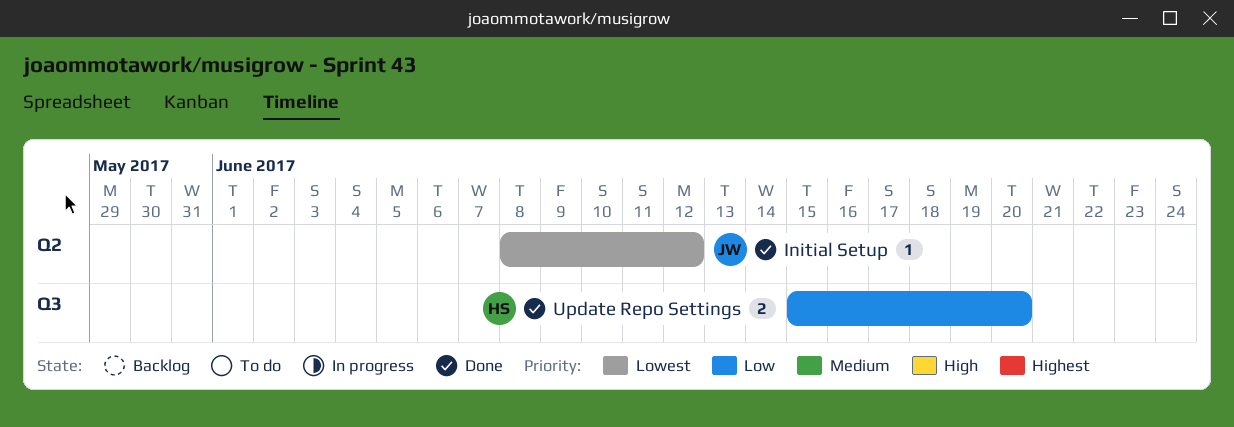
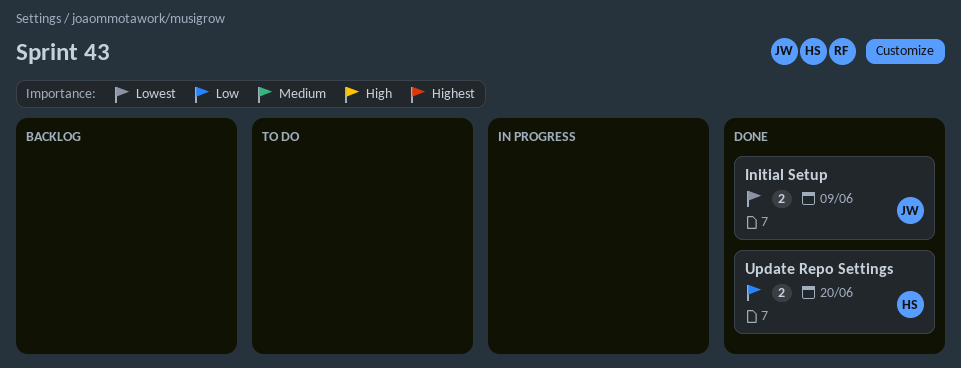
Initial Setup, estimate: 1 -> 2
Initial Setup, due: Jun 12 -> Jun 9

